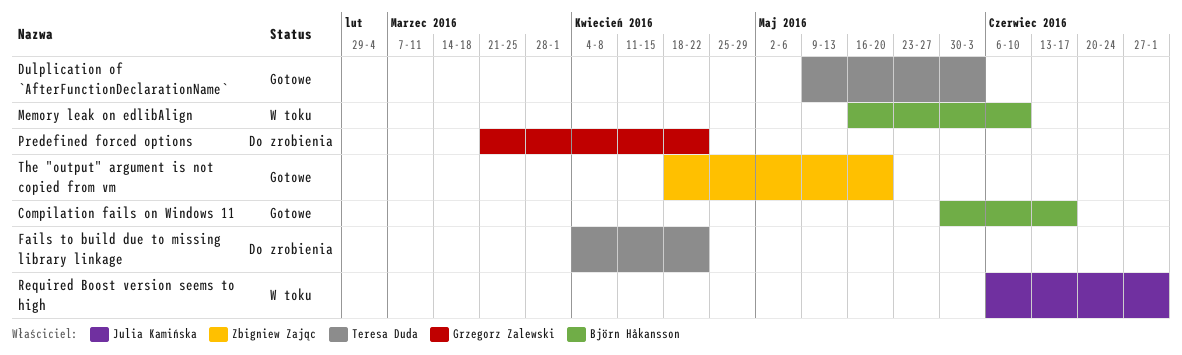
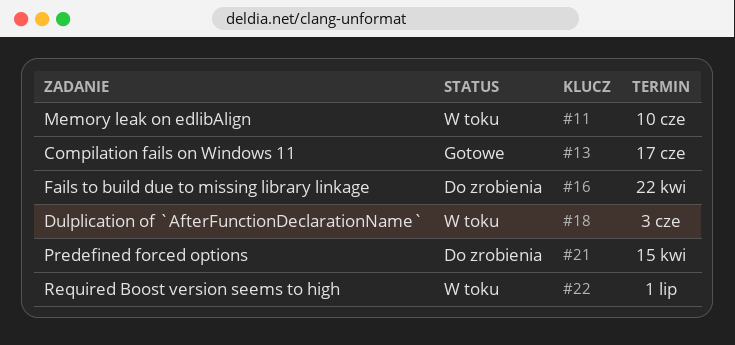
Dulplication of `AfterFunctionDeclarationName`, status: Gotowe -> W toku
Predefined forced options, due: Apr 22 -> Apr 15
The "output" argument is not copied from vm: present -> none

